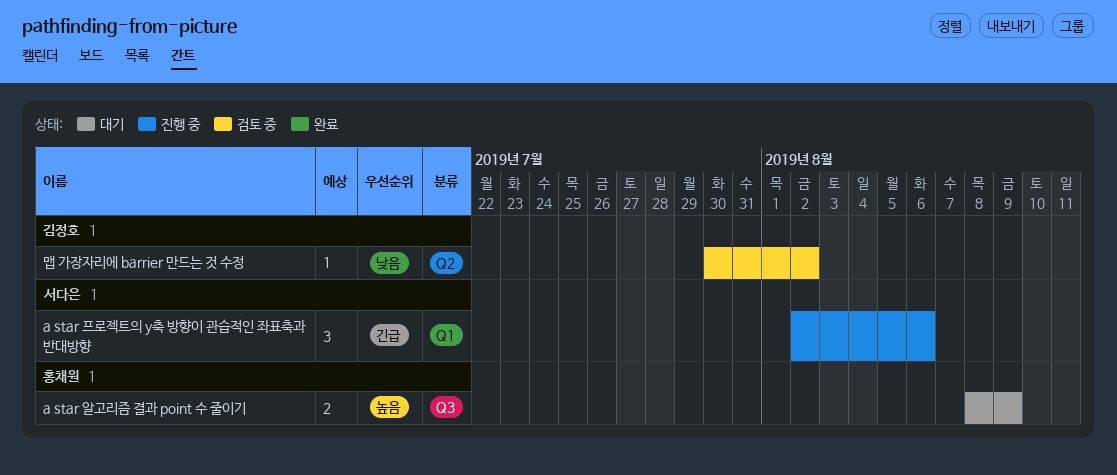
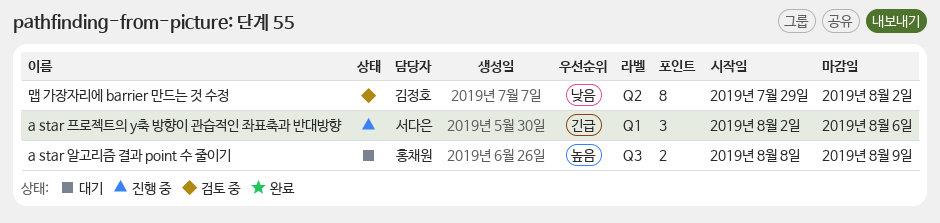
맵 가장자리에 barrier 만드는 것 수정, estimate: 1 -> 8
맵 가장자리에 barrier 만드는 것 수정, start: Jul 30 -> Jul 29

